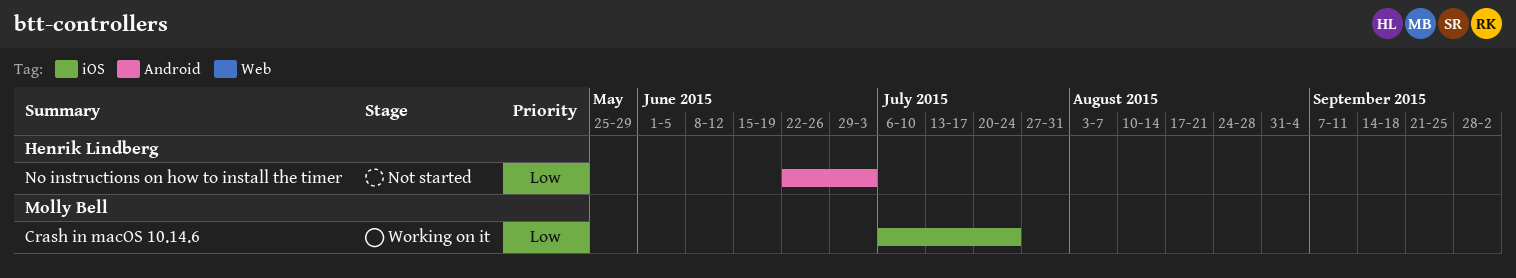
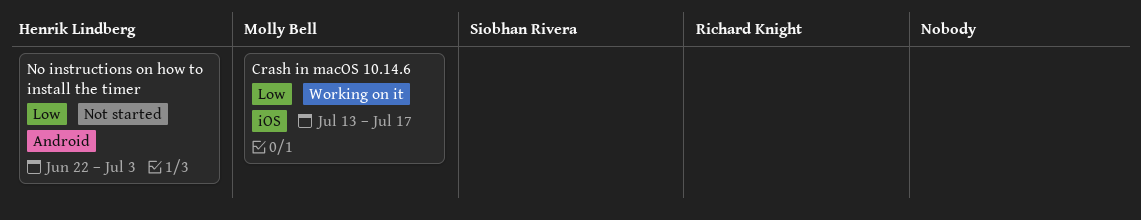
Crash in macOS 10.14.6, start: Jul 6 -> Jul 13
Crash in macOS 10.14.6, due: Jul 24 -> Jul 17

